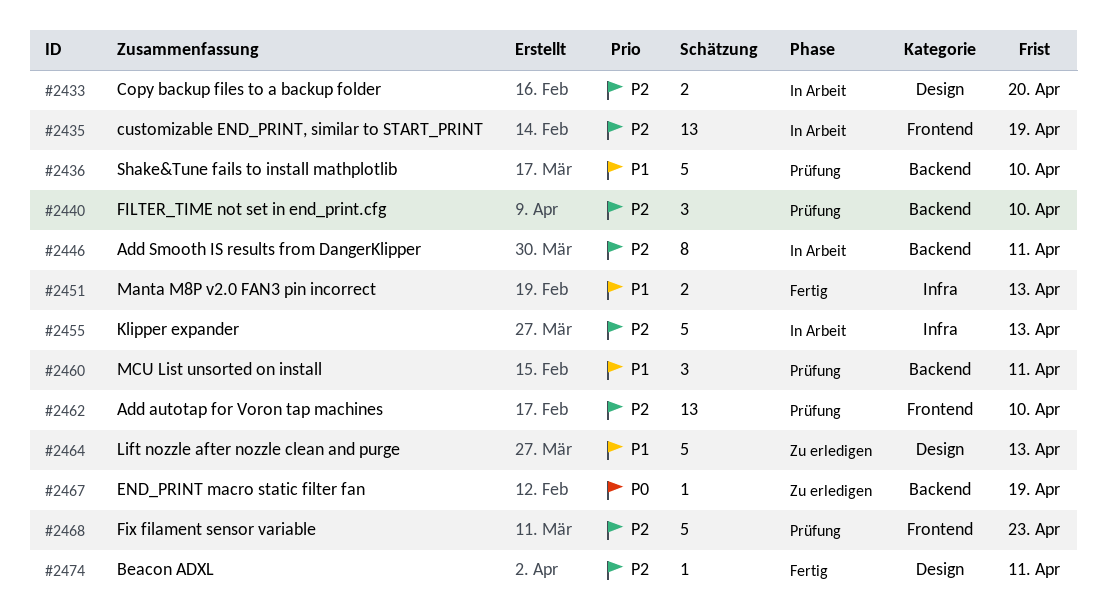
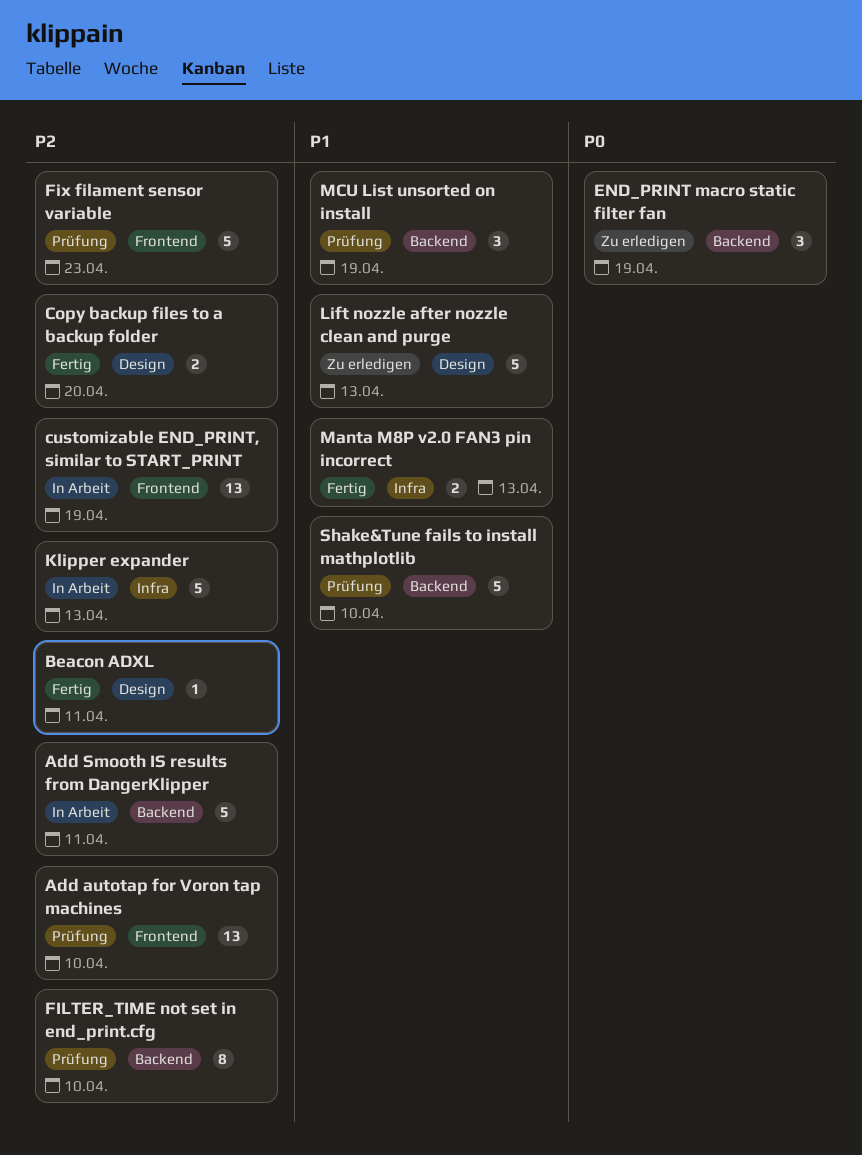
Add Smooth IS results from DangerKlipper, estimate: 8 -> 5
Copy backup files to a backup folder, status: In Arbeit -> Fertig
END_PRINT macro static filter fan, estimate: 1 -> 3
FILTER_TIME not set in end_print.cfg, estimate: 3 -> 8
MCU List unsorted on install, due: Apr 11 -> Apr 19

